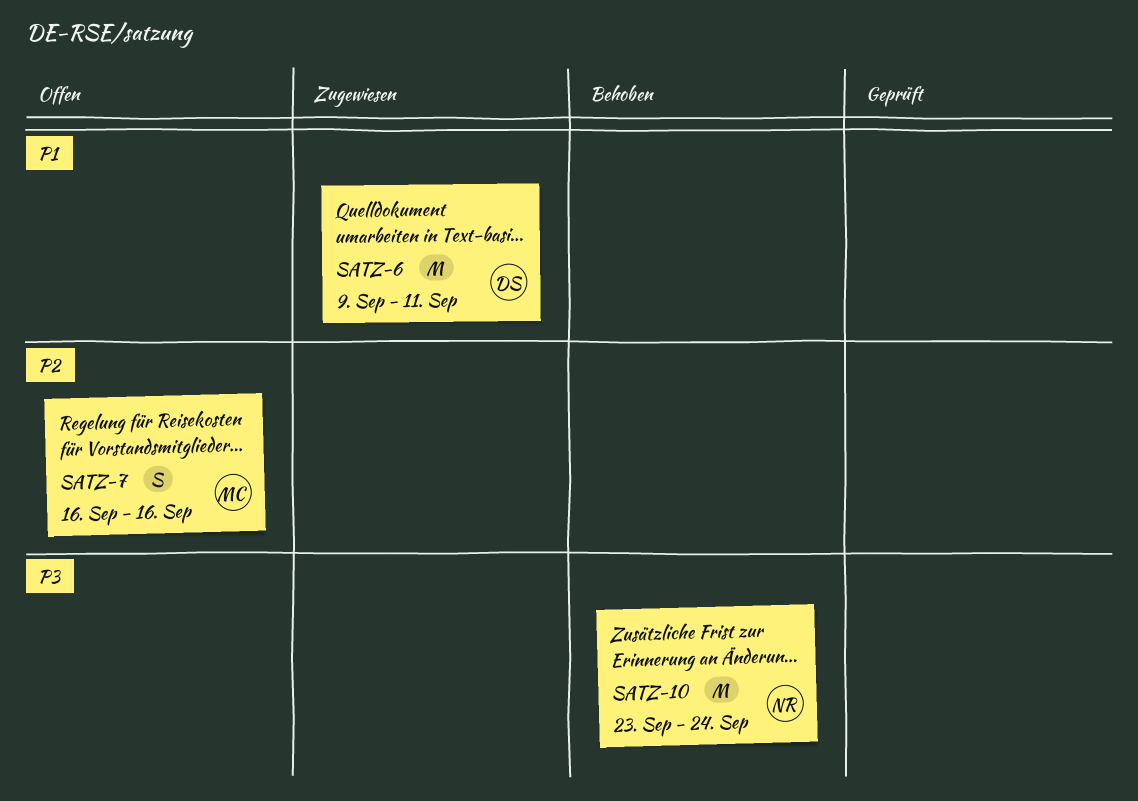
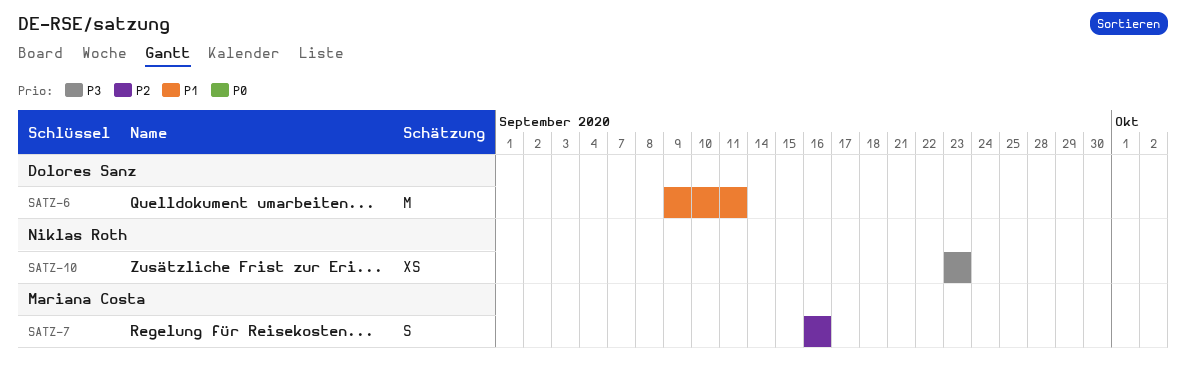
SATZ-10, estimate: M -> XS
SATZ-10, due: Sep 24 -> Sep 23

